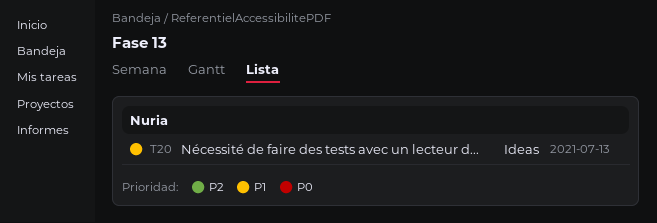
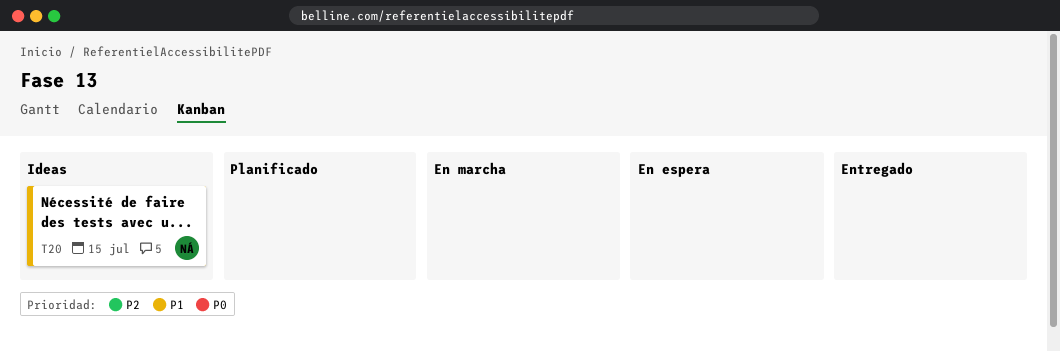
T20, due: Jul 13 -> Jul 15

